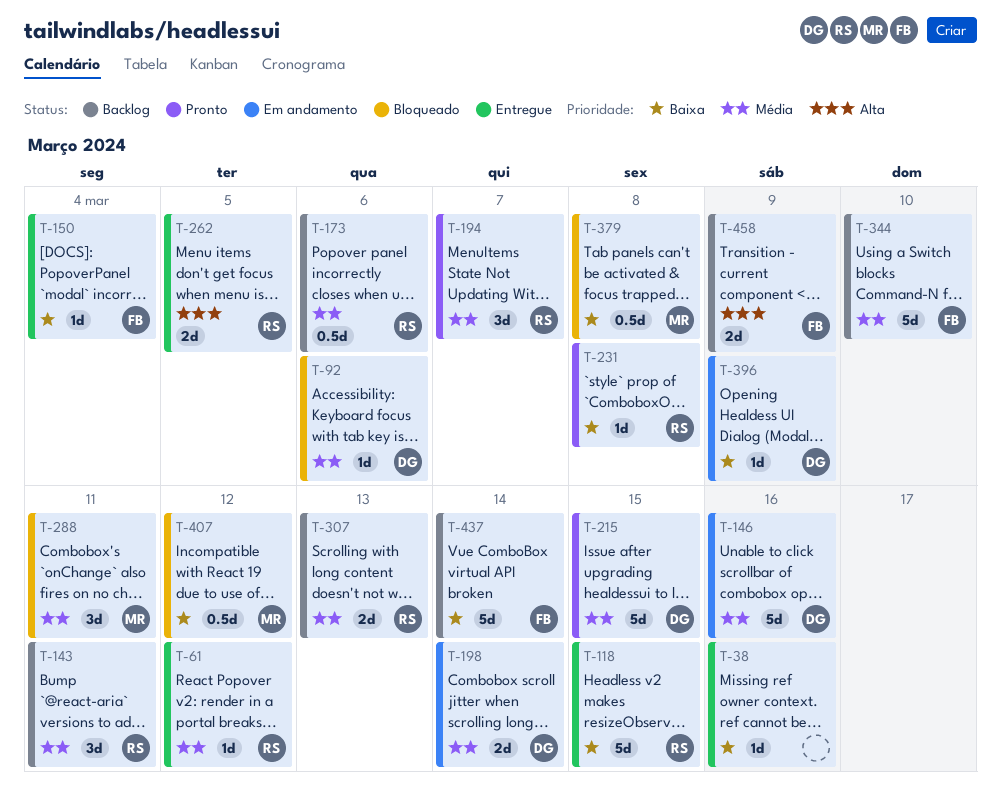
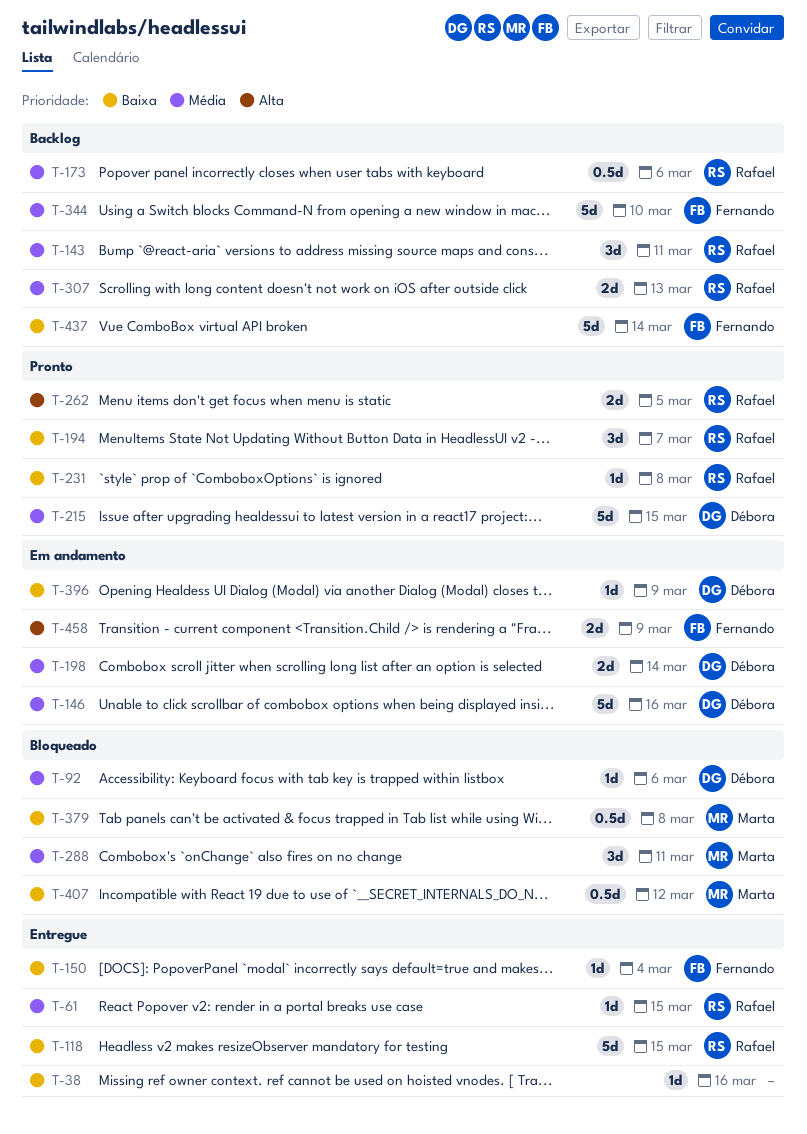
T-61, due: Mar 12 -> Mar 15
T-194, priority: Média -> Baixa
T-262, status: Entregue -> Pronto
T-458, status: Backlog -> Em andamento

